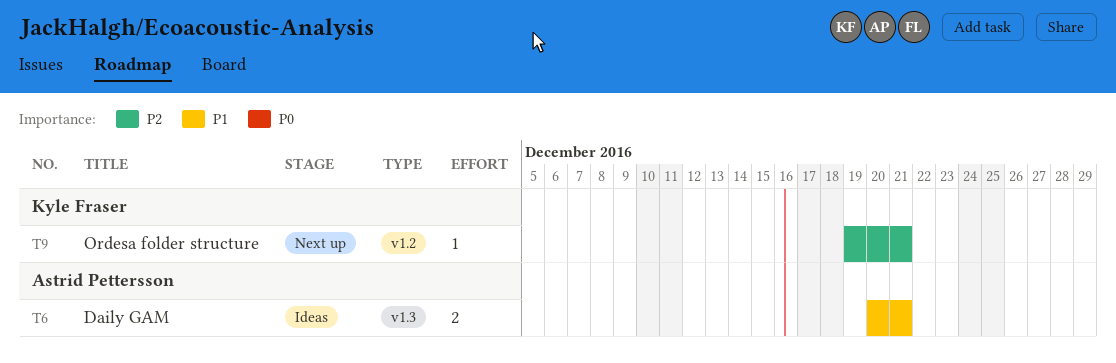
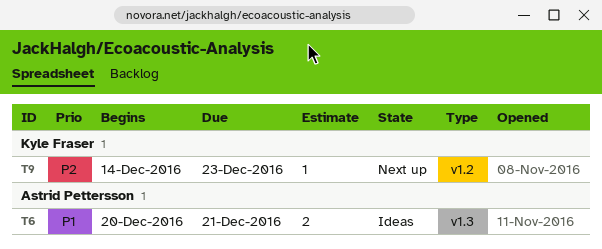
T9, start: Dec 19 -> Dec 14
T9, due: Dec 21 -> Dec 23

